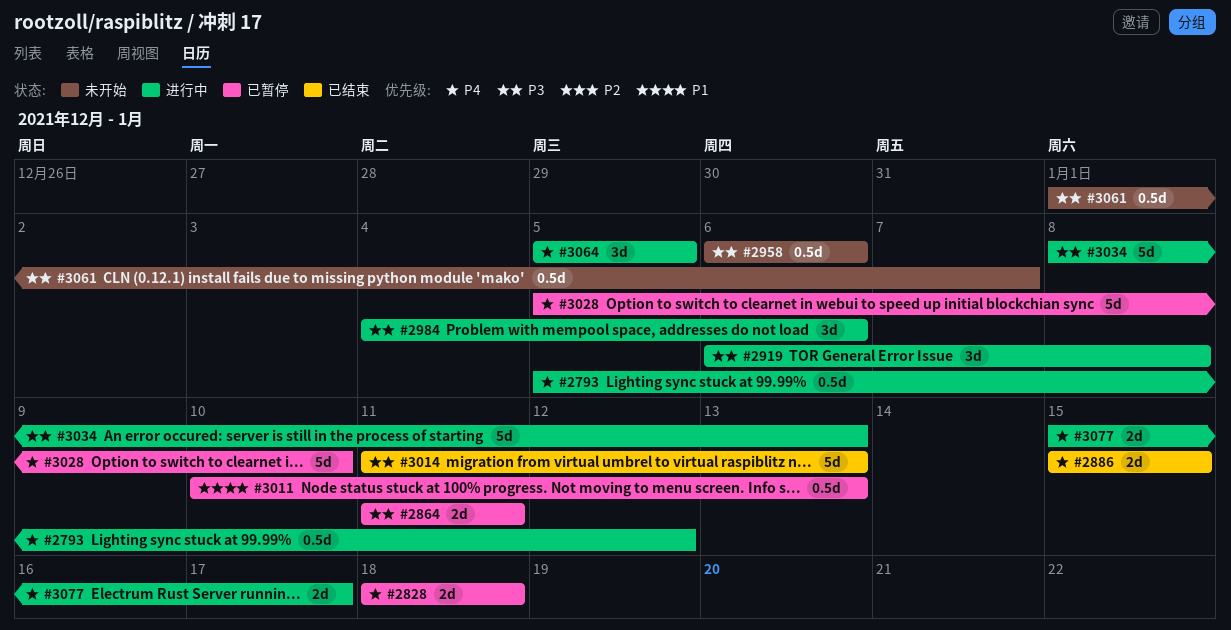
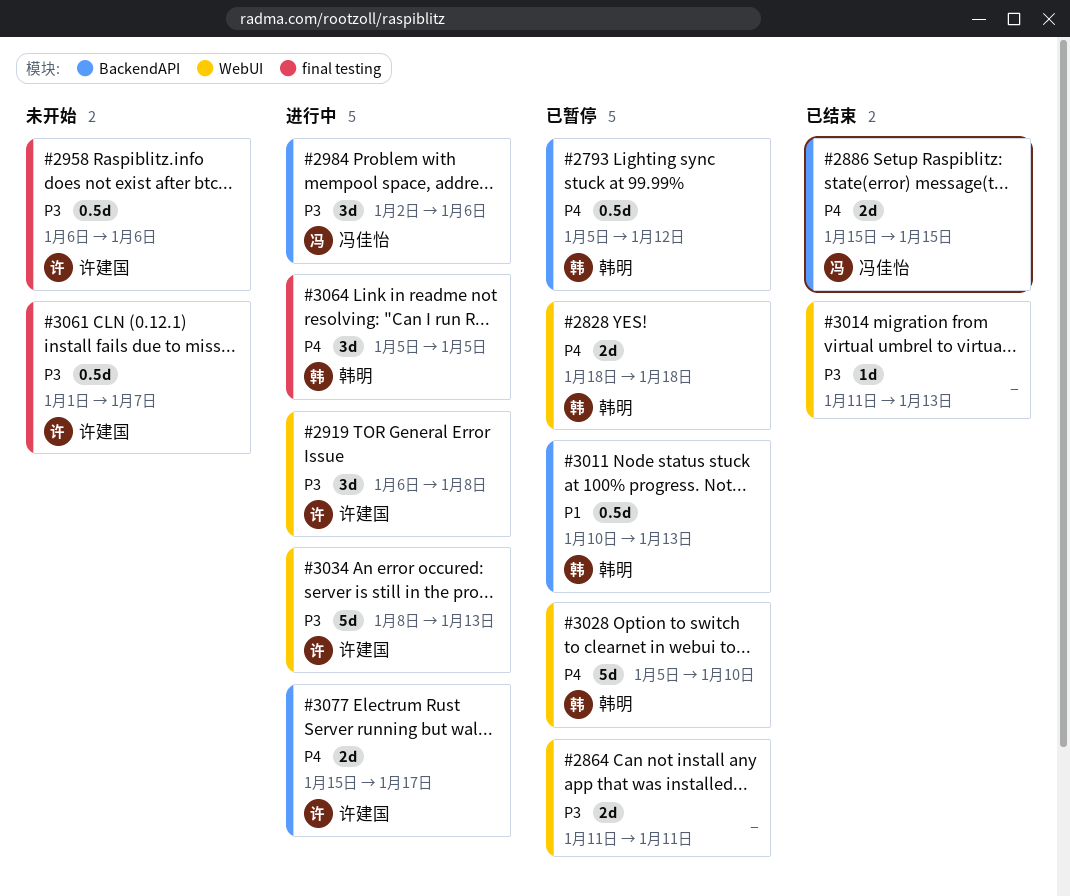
#2793, status: 进行中 -> 已暂停
#2984, start: Jan 4 -> Jan 2
#3014, estimate: 5d -> 1d

